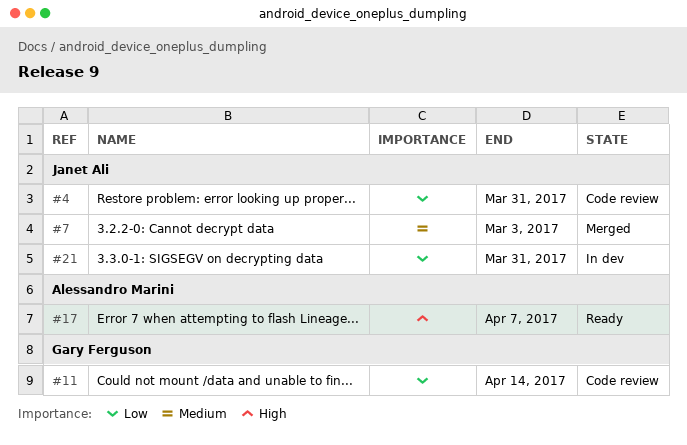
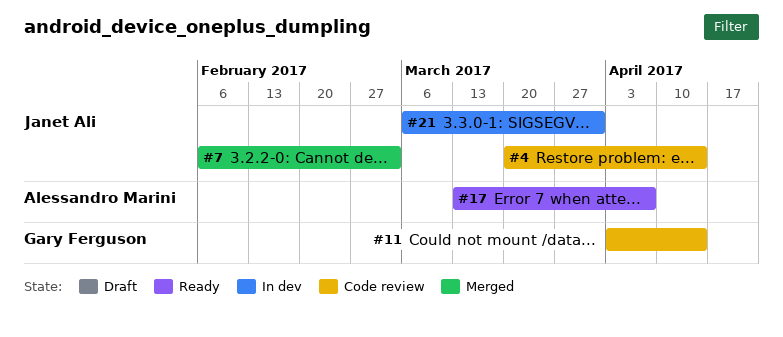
#4, due: Mar 31 -> Apr 14

